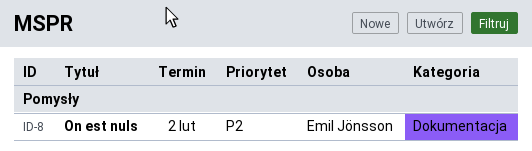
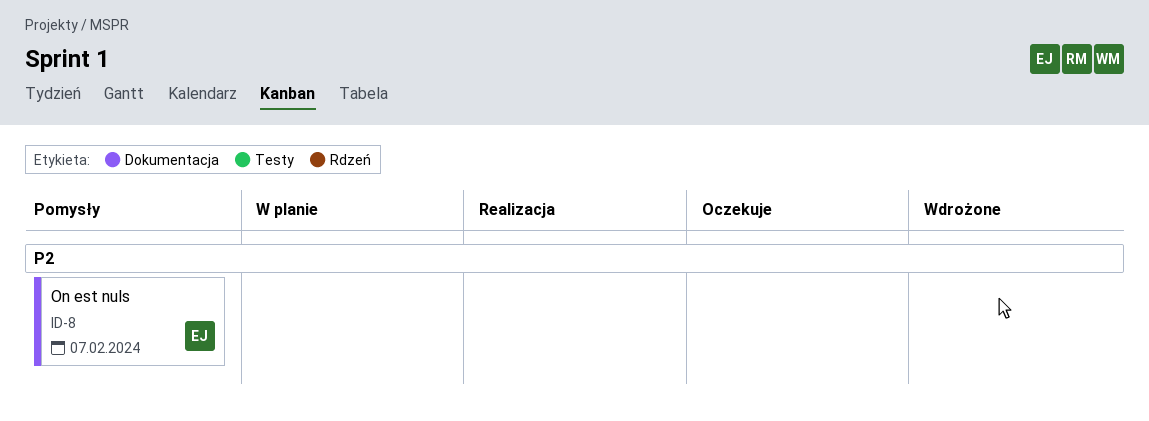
ID-8, due: Feb 2 -> Feb 7

